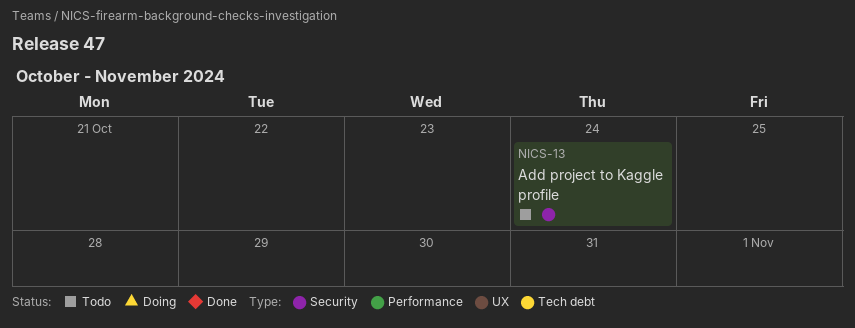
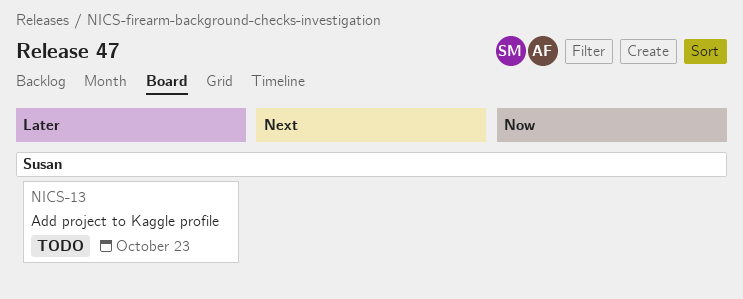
NICS-13, due: Oct 24 -> Oct 23

